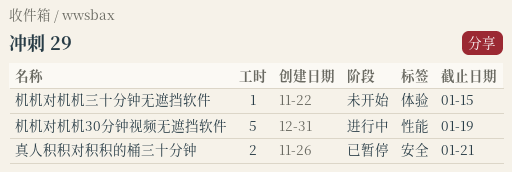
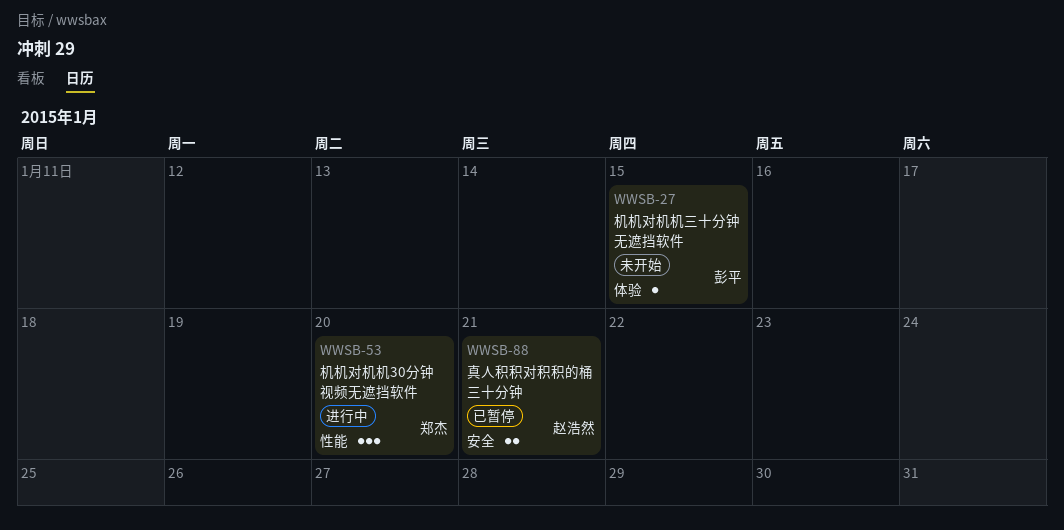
机机对机机30分钟视频无遮挡软件, estimate: 5 -> 3
机机对机机30分钟视频无遮挡软件, due: Jan 19 -> Jan 20

